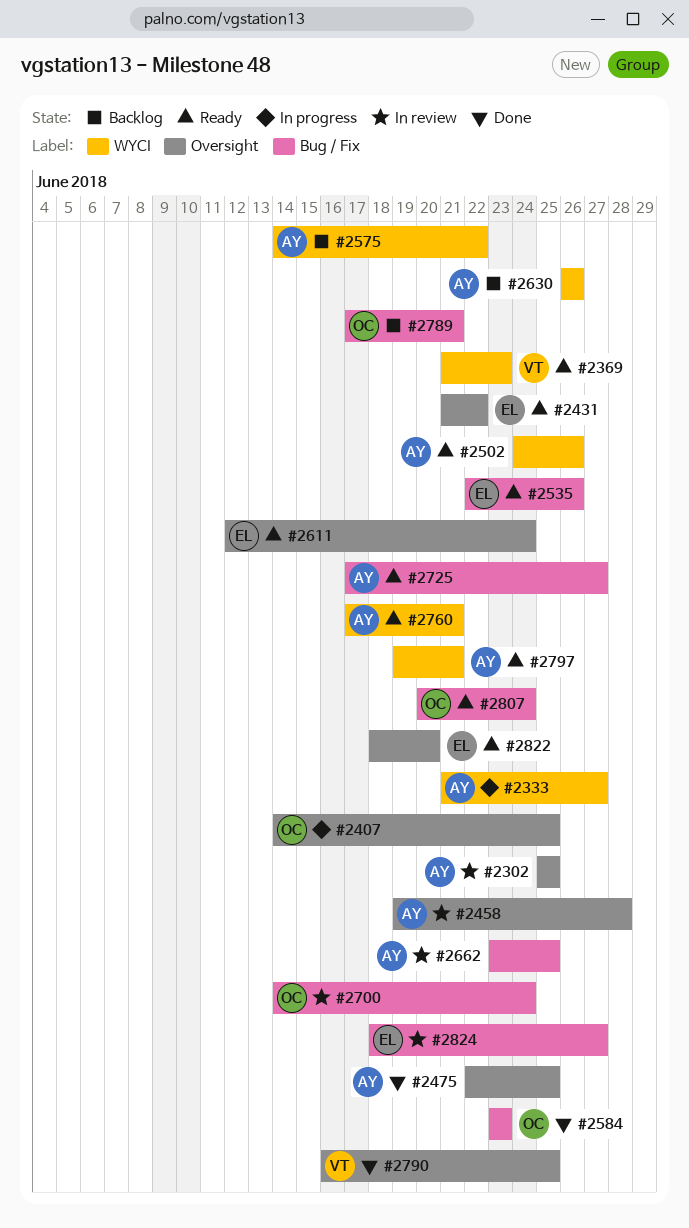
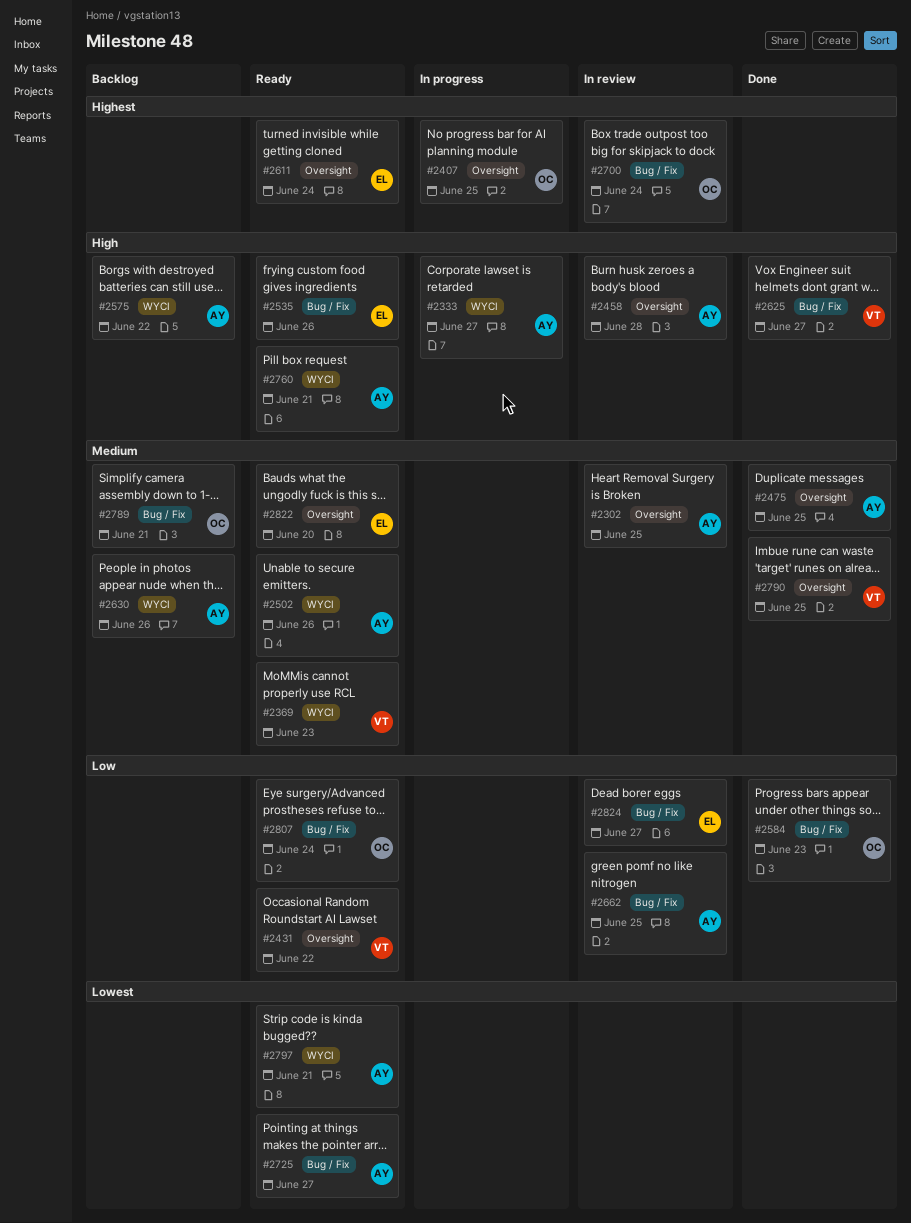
#2431, owner: EL -> VT
#2625: none -> present

